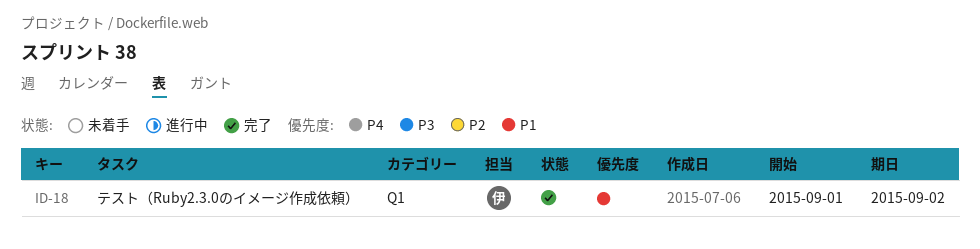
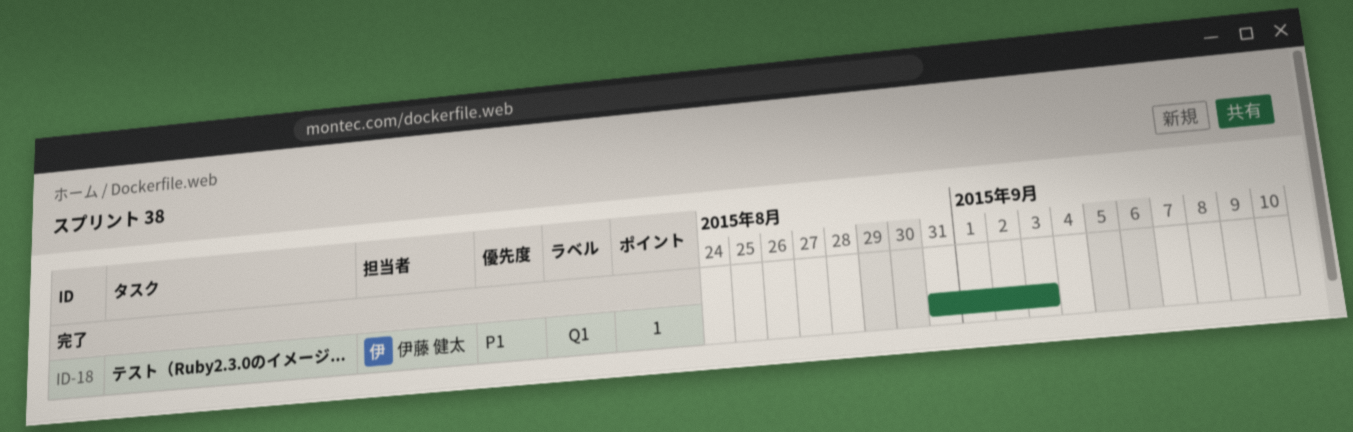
ID-18, start: Sep 1 -> Aug 31
ID-18, due: Sep 2 -> Sep 3

